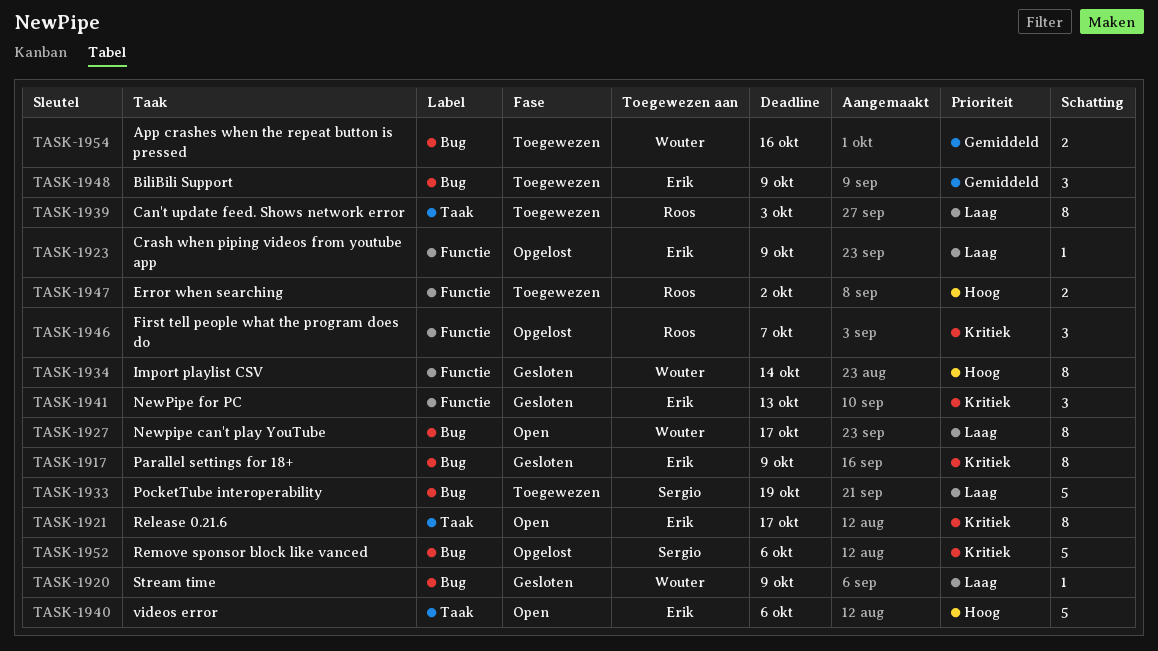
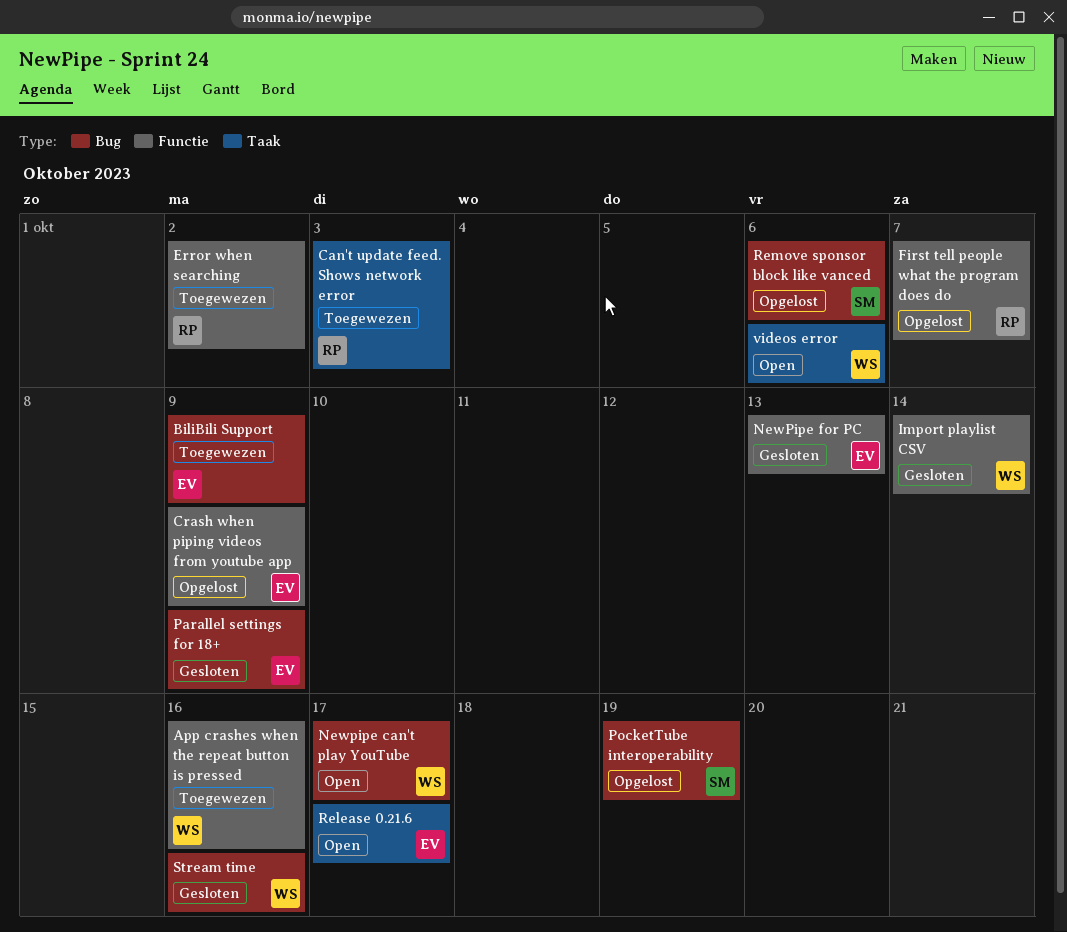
App crashes when the repeat button is pressed, label: Bug -> Functie
PocketTube interoperability, status: Toegewezen -> Opgelost
Stream time, due: Oct 9 -> Oct 16
videos error, owner: Erik -> Wouter

